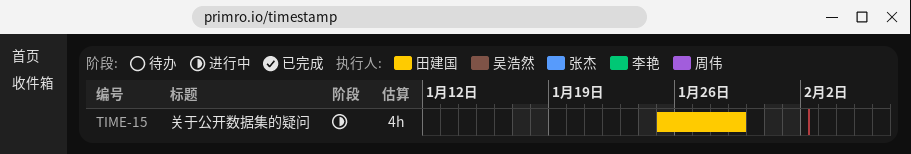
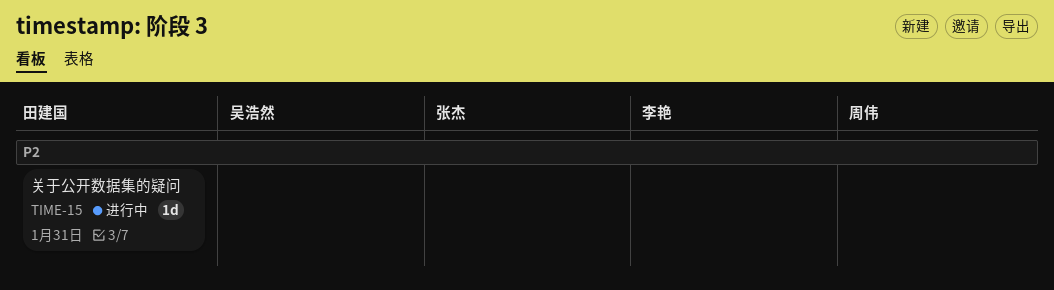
TIME-15, estimate: 4h -> 1d
TIME-15, due: Jan 29 -> Jan 31

